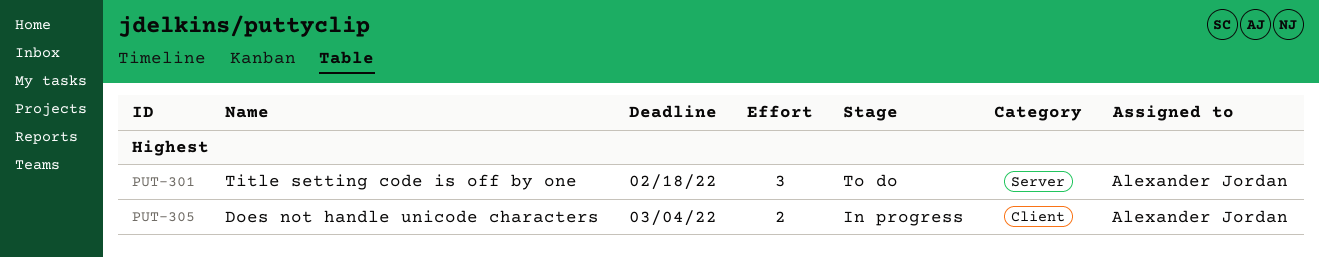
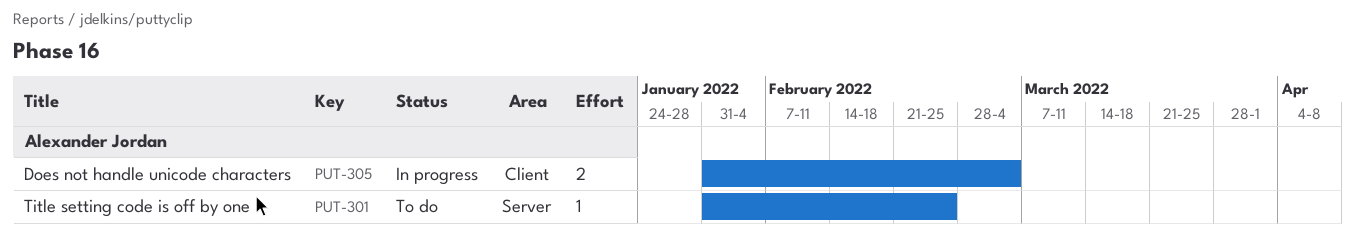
PUT-301, estimate: 3 -> 1
PUT-301, due: Feb 18 -> Feb 25

